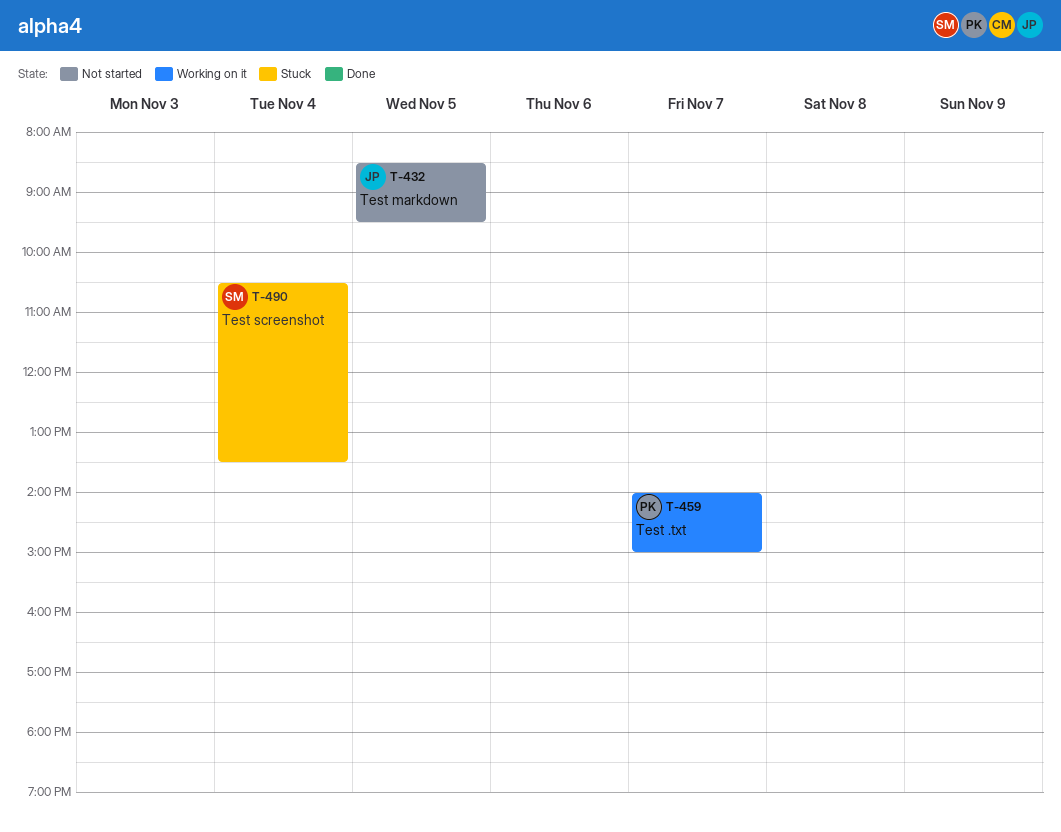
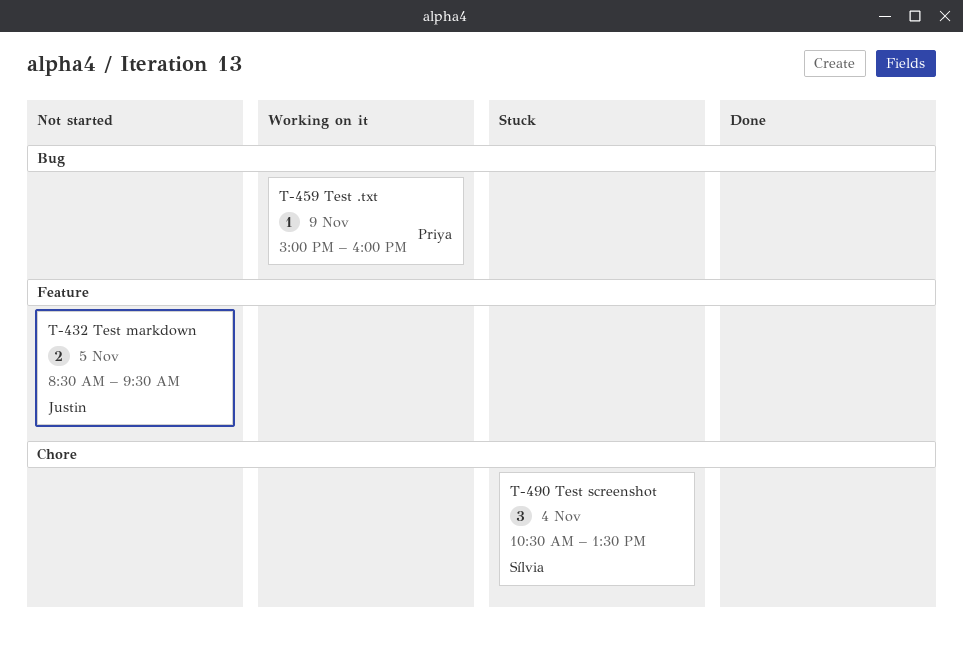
T-459, day: Nov 7 -> Nov 9
T-459, begins: 14:00 -> 15:00
T-459, ends: 15:00 -> 16:00

